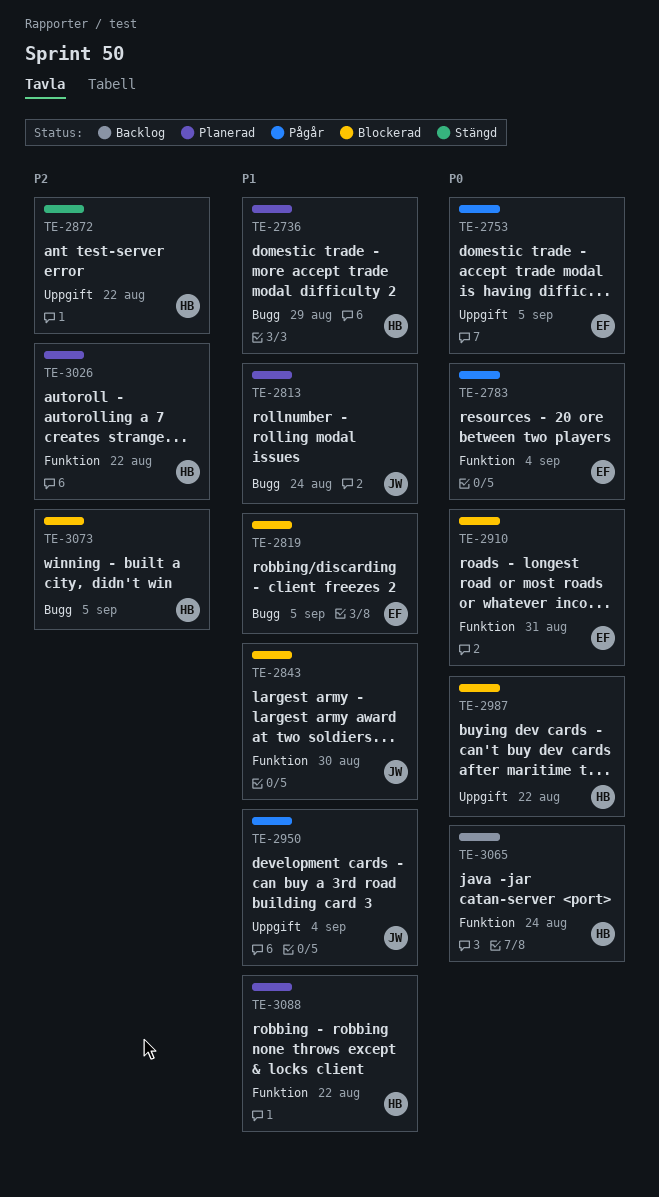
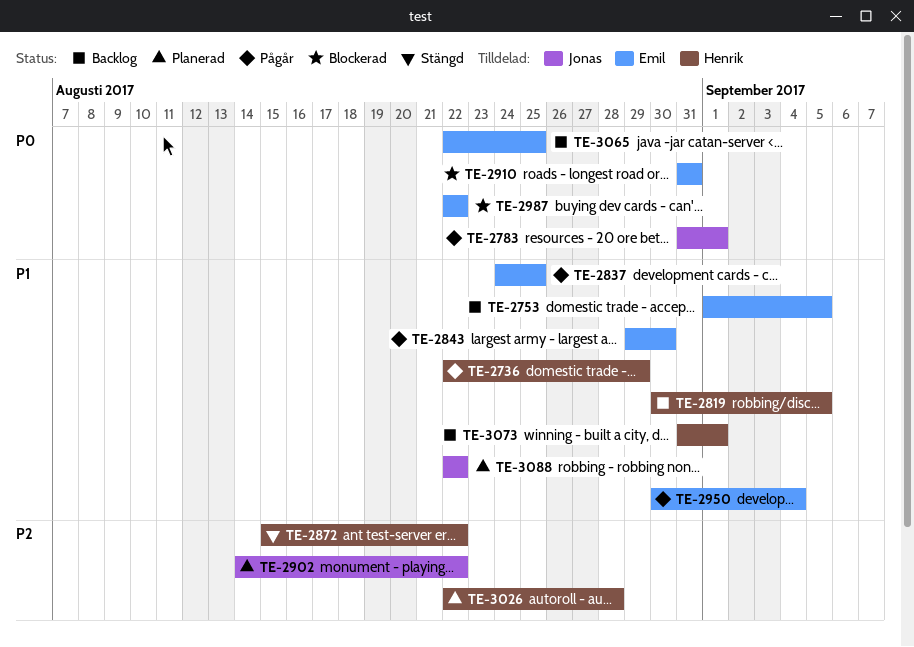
TE-2736, status: Planerad -> Pågår
TE-2753, status: Pågår -> Backlog
TE-2753, priority: P0 -> P1
TE-2783, owner: Emil -> Jonas
TE-2783, due: Sep 4 -> Sep 1
TE-2813: present -> none
TE-2819, status: Blockerad -> Backlog
TE-2819, owner: Emil -> Henrik
TE-2837: none -> present
TE-2843, status: Blockerad -> Pågår
TE-2843, owner: Jonas -> Emil
TE-2902: none -> present
TE-2950, owner: Jonas -> Emil
TE-2987, owner: Henrik -> Emil
TE-3026, due: Aug 22 -> Aug 28
TE-3065, owner: Henrik -> Emil
TE-3065, due: Aug 24 -> Aug 25
TE-3073, status: Blockerad -> Backlog
TE-3073, priority: P2 -> P1
TE-3073, due: Sep 5 -> Sep 1
TE-3088, owner: Henrik -> Jonas

